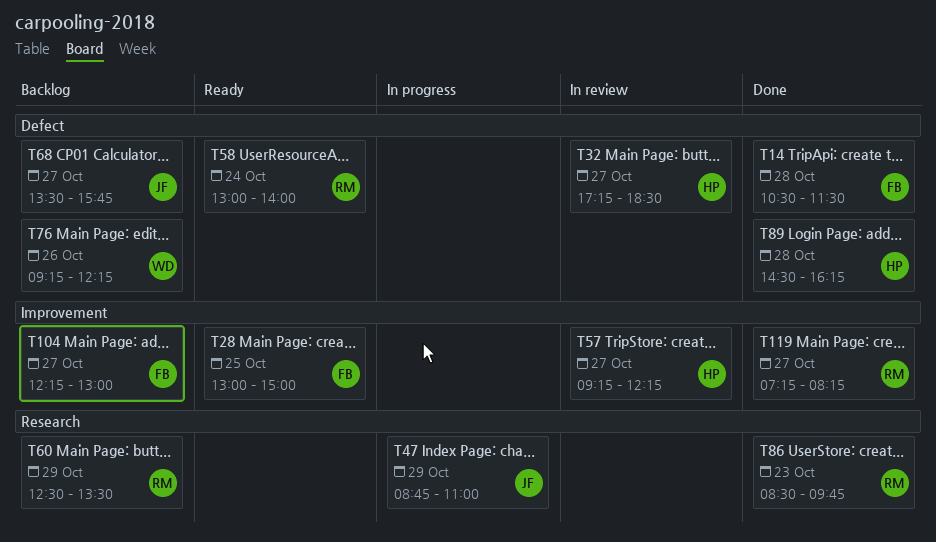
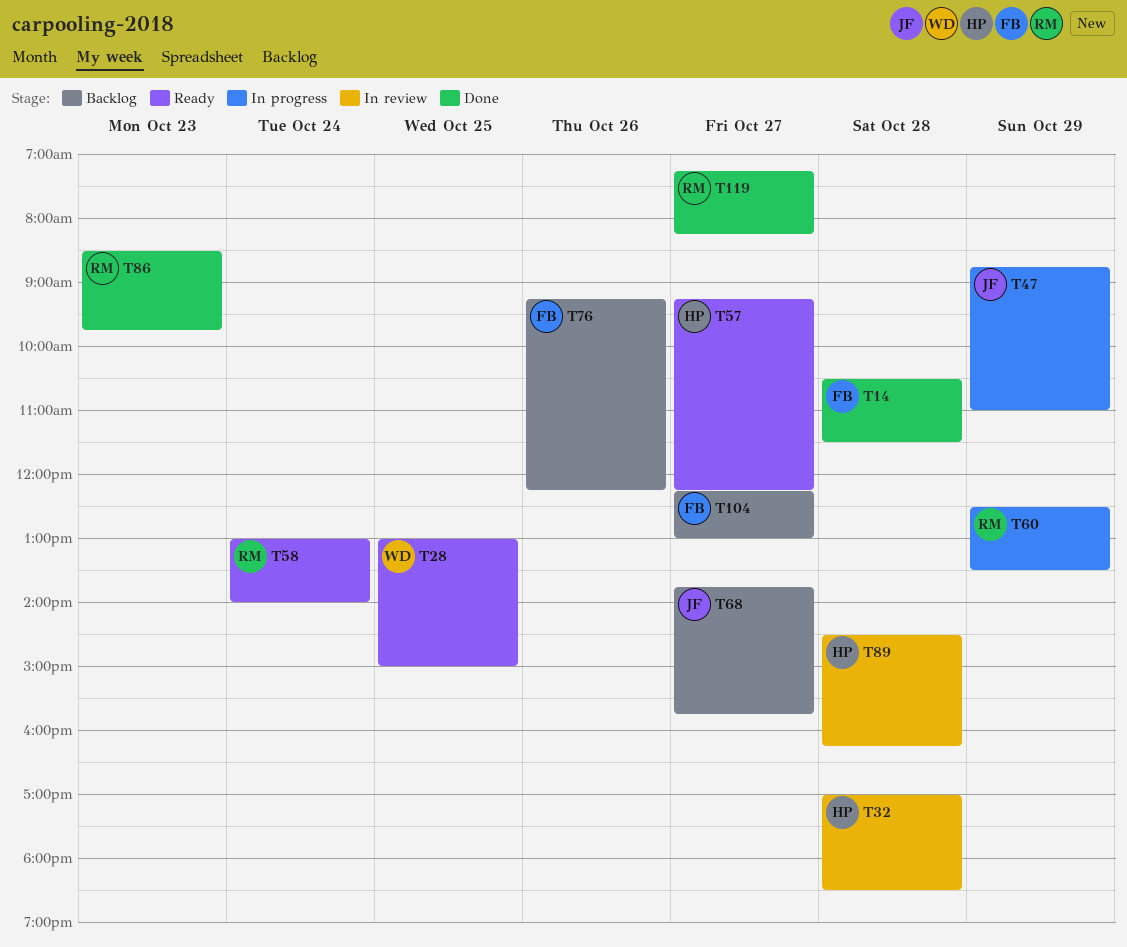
T28, owner: FB -> WD
T32, day: Oct 27 -> Oct 28
T32, begins: 17:15 -> 17:00
T57, status: In review -> Ready
T60, status: Backlog -> In progress
T68, begins: 13:30 -> 13:45
T76, owner: WD -> FB
T89, status: Done -> In review

